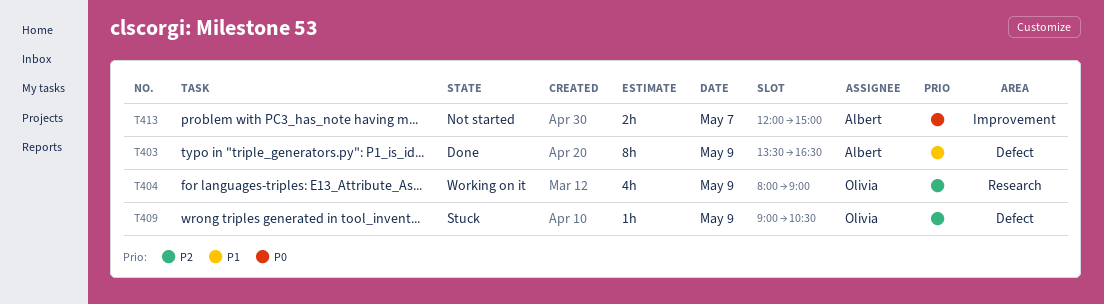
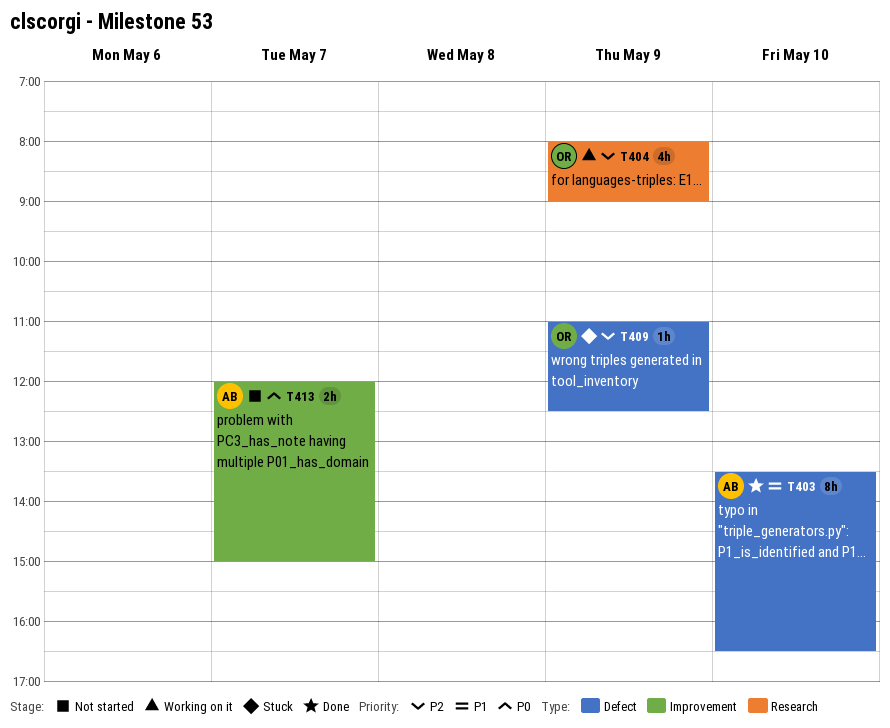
T403, day: May 9 -> May 10
T409, begins: 09:00 -> 11:00
T409, ends: 10:30 -> 12:30

